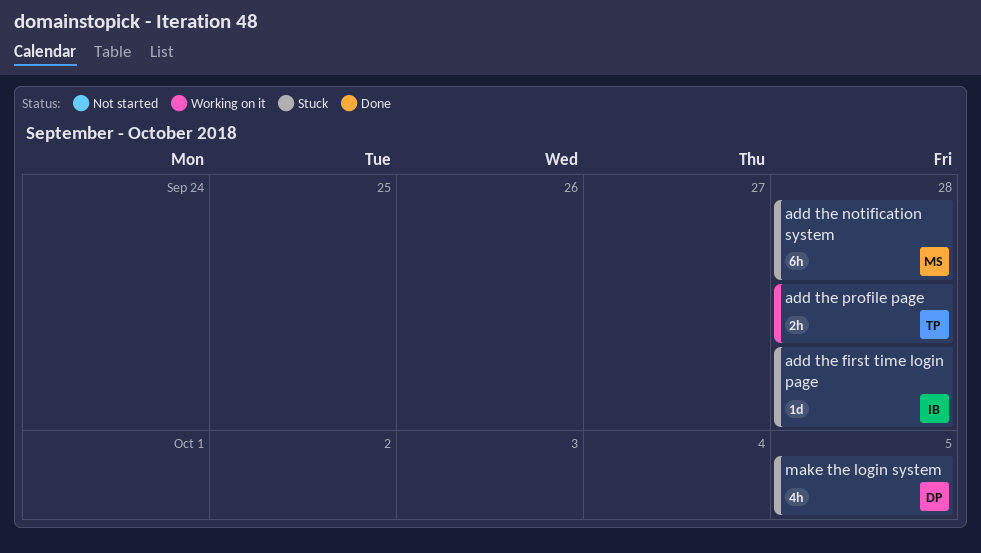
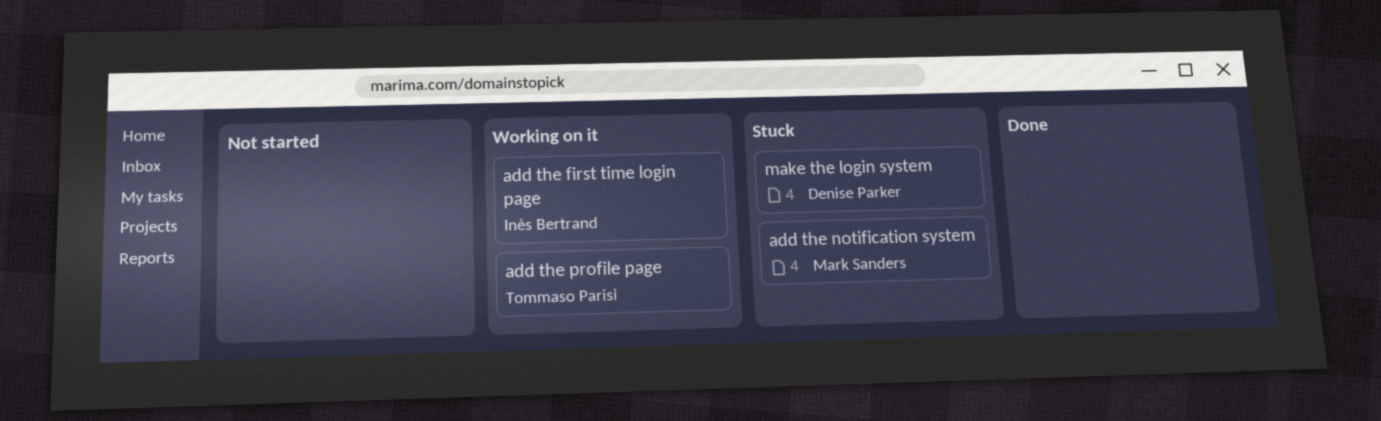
add the first time login page, status: Stuck -> Working on it

